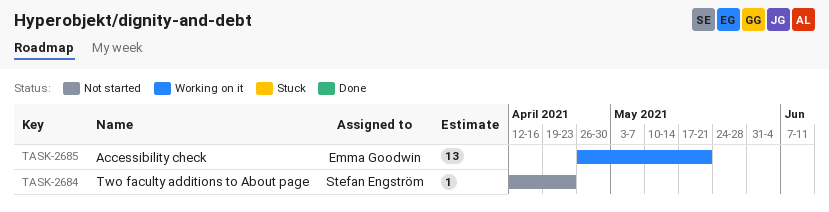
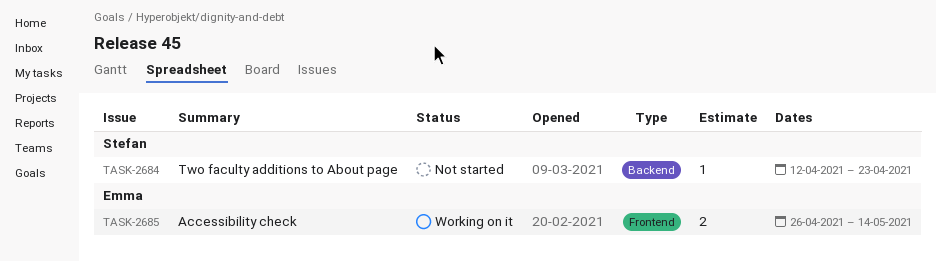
TASK-2685, estimate: 13 -> 2
TASK-2685, due: May 21 -> May 14

